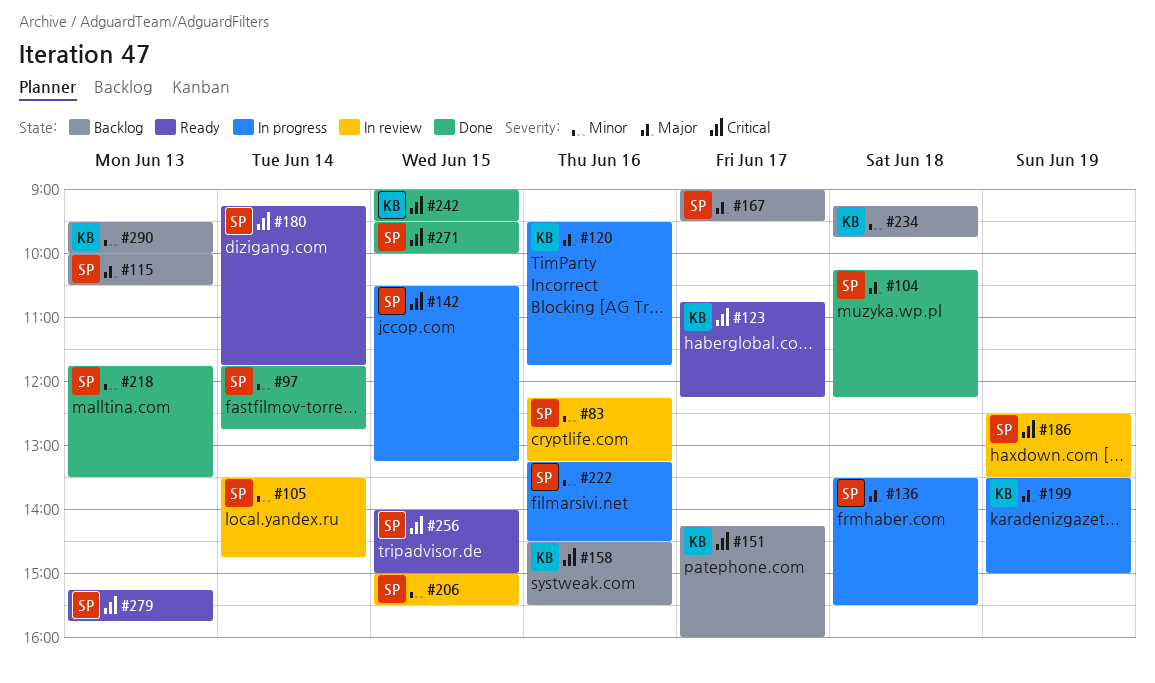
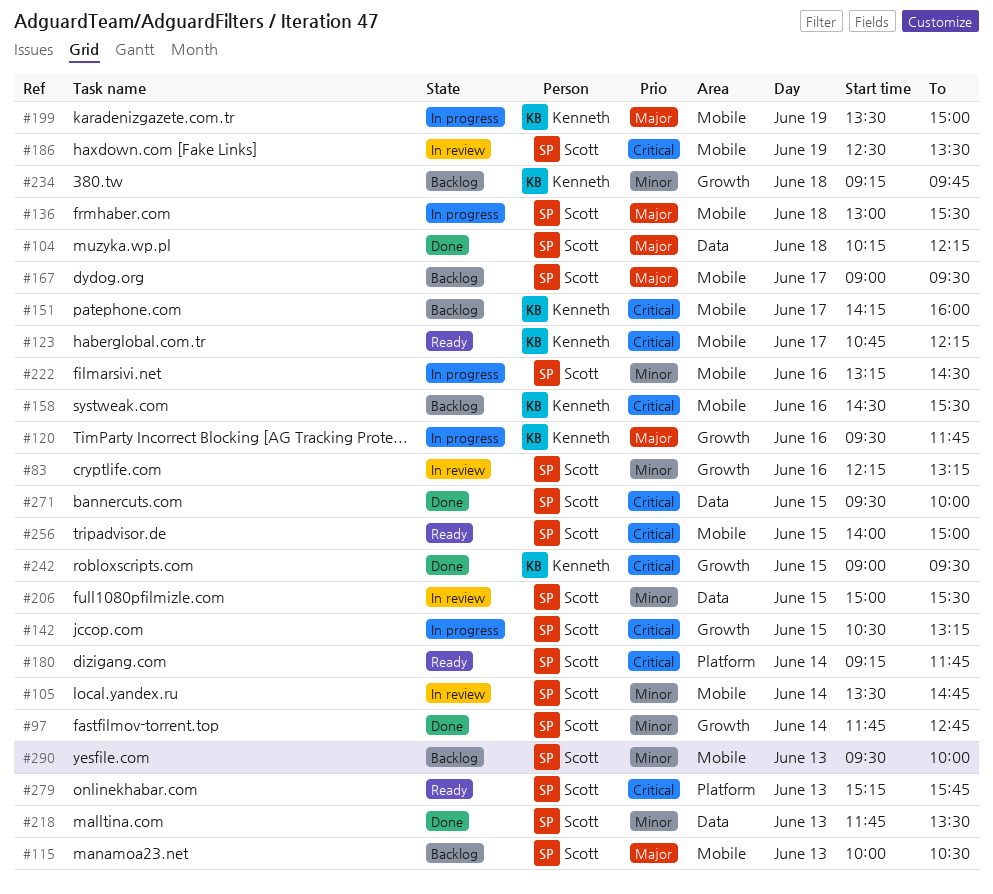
#136, begins: 13:30 -> 13:00
#290, owner: Kenneth -> Scott

